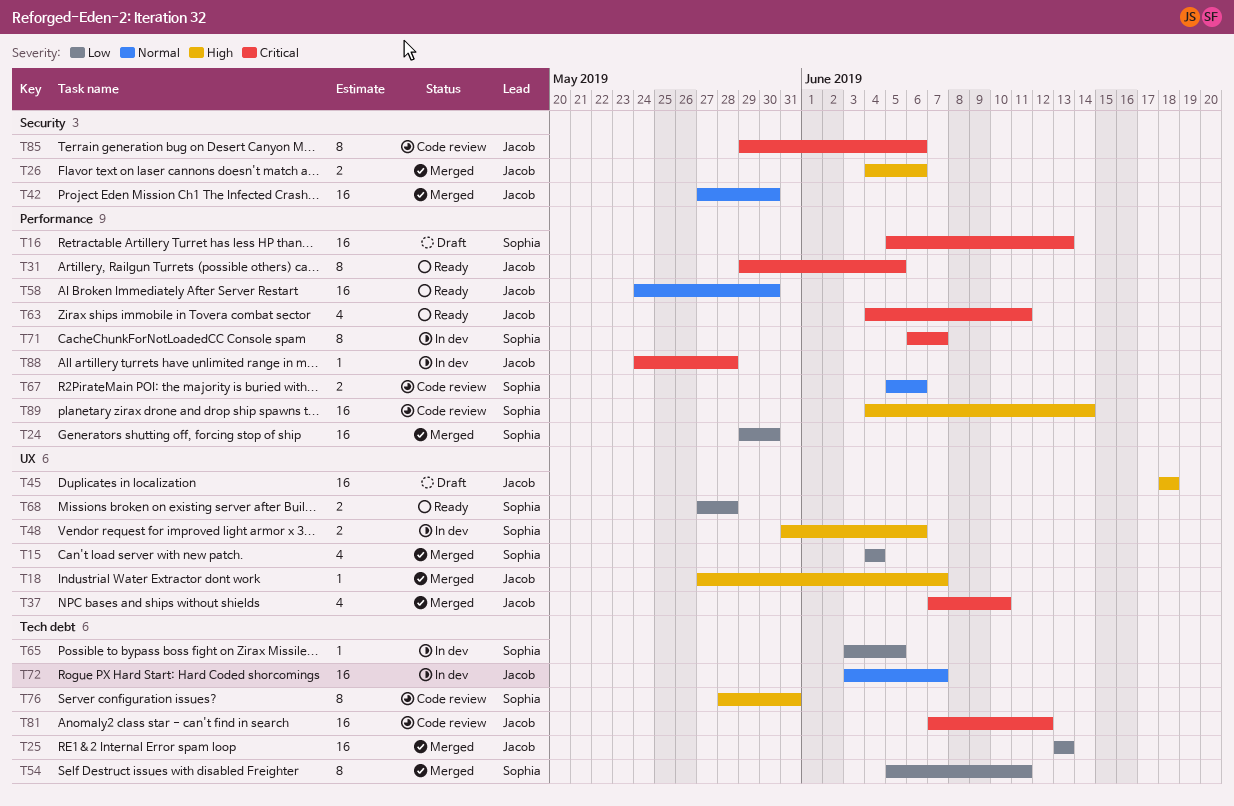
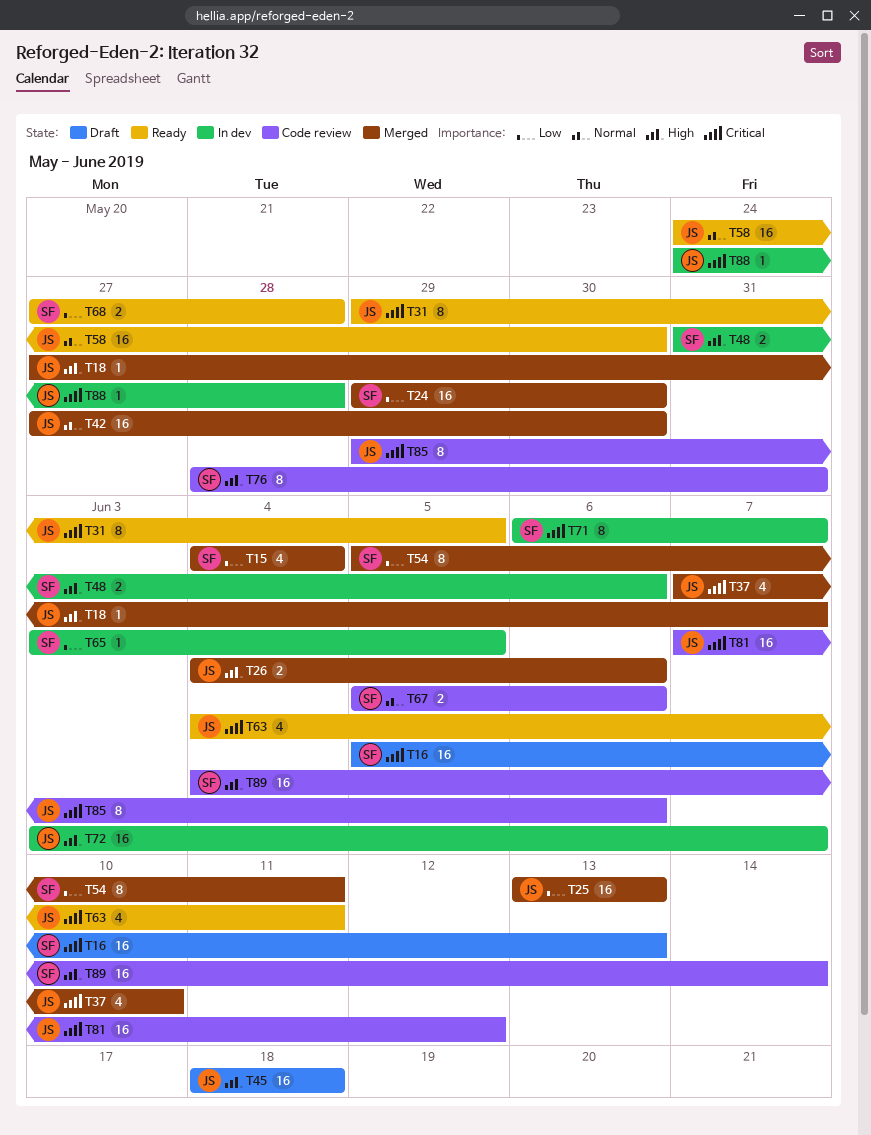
T72, priority: Normal -> High

